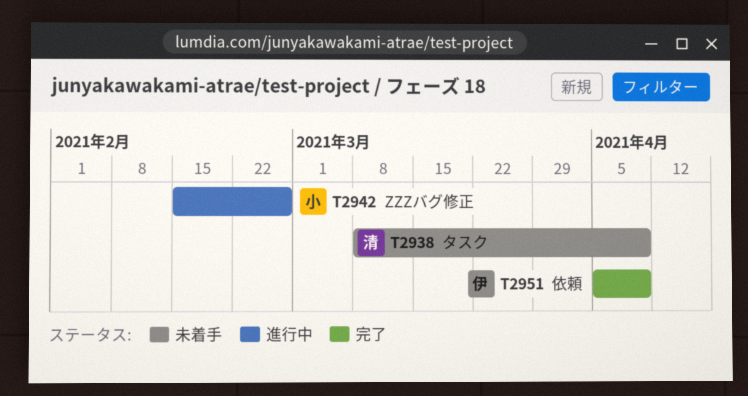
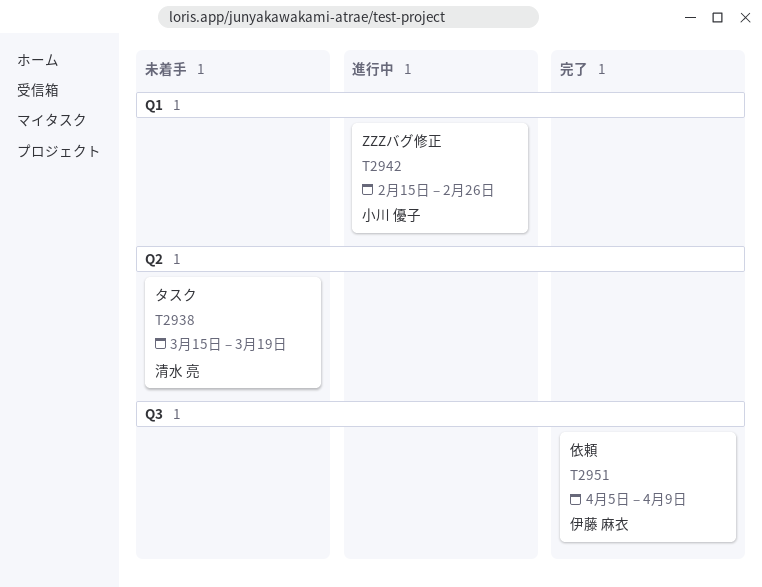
T2938, start: Mar 8 -> Mar 15
T2938, due: Apr 9 -> Mar 19

